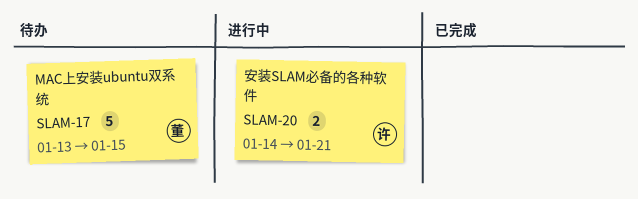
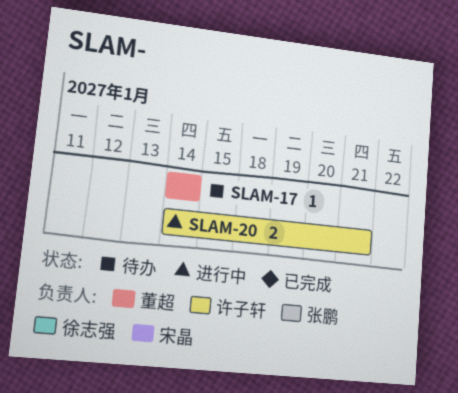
SLAM-17, estimate: 5 -> 1
SLAM-17, start: Jan 13 -> Jan 14
SLAM-17, due: Jan 15 -> Jan 14

